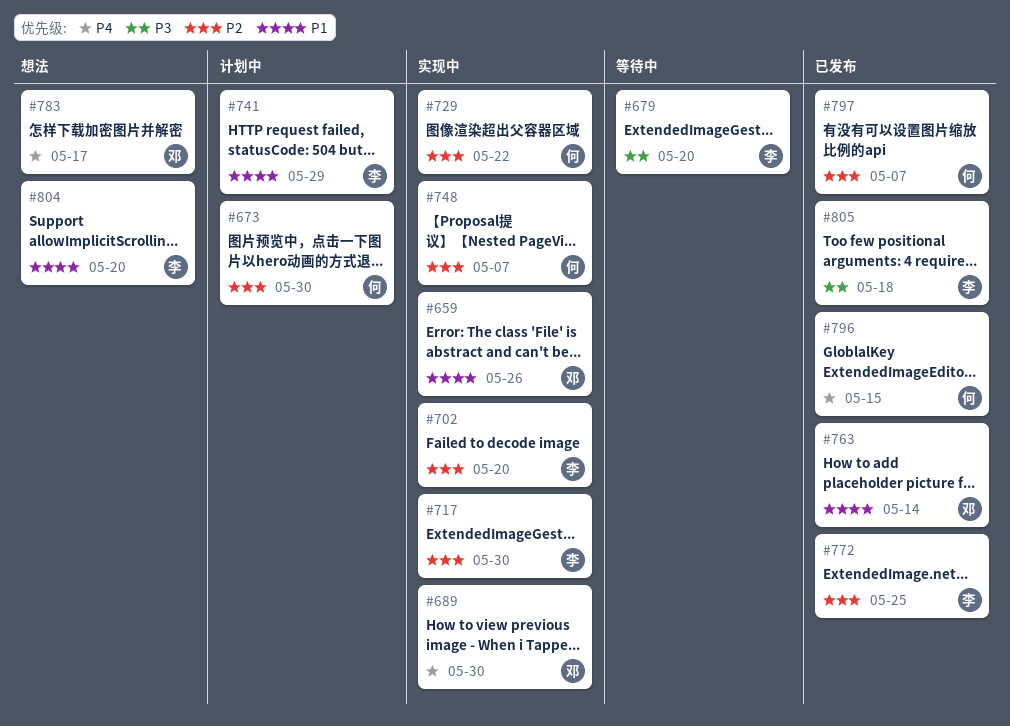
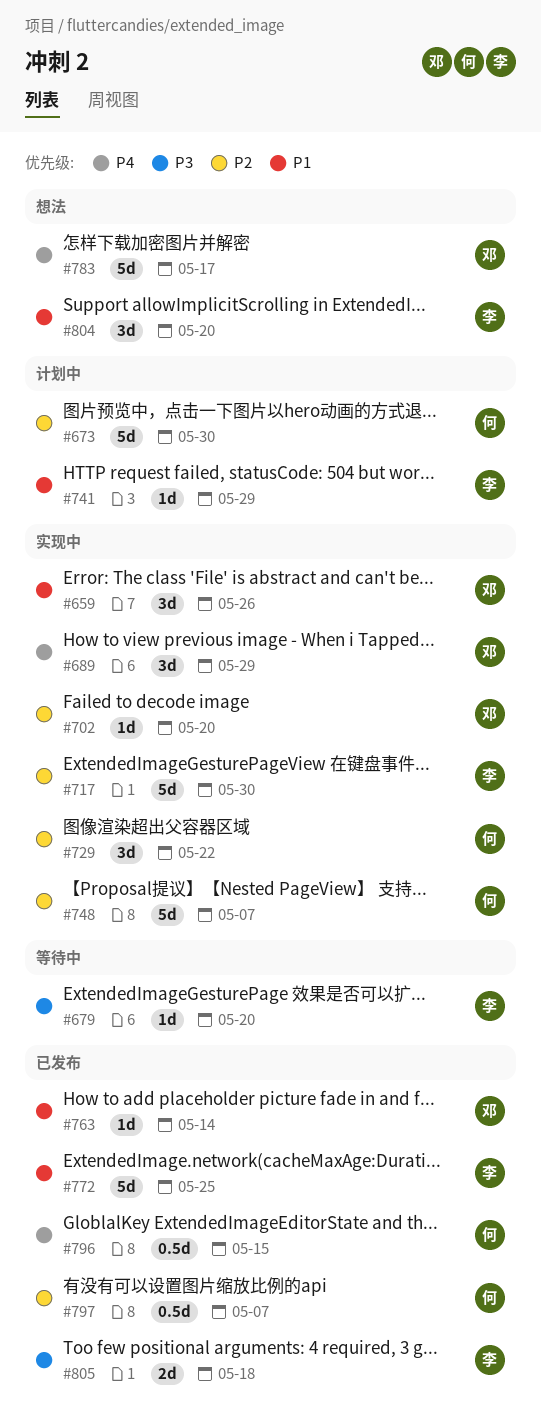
#689, due: May 30 -> May 29
#702, owner: 李 -> 邓
#772, priority: P2 -> P1

